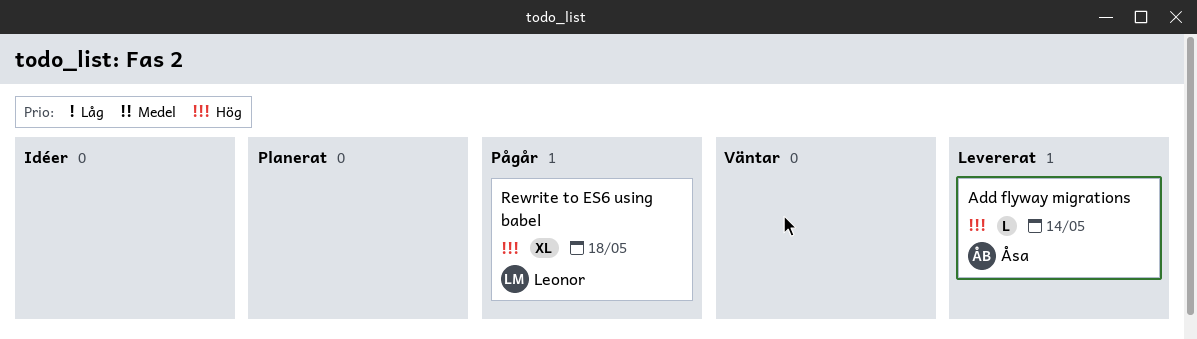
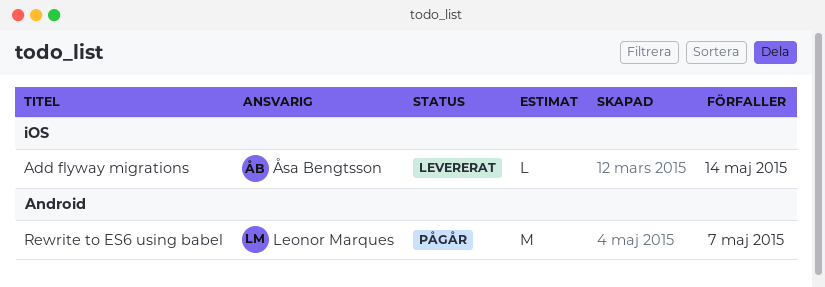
Rewrite to ES6 using babel, estimate: XL -> M
Rewrite to ES6 using babel, due: May 18 -> May 7

